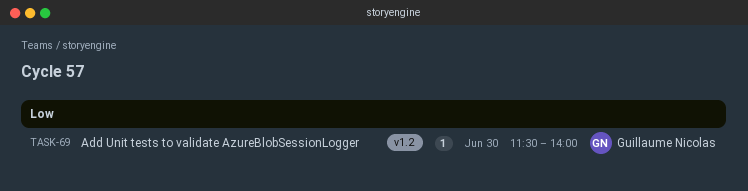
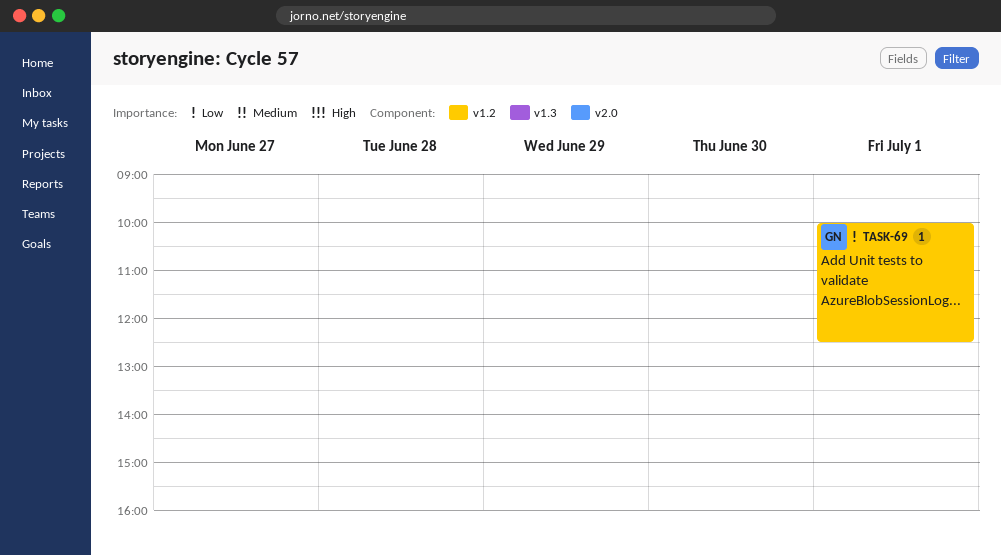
TASK-69, day: Jun 30 -> Jul 1
TASK-69, begins: 11:30 -> 10:00
TASK-69, ends: 14:00 -> 12:30

